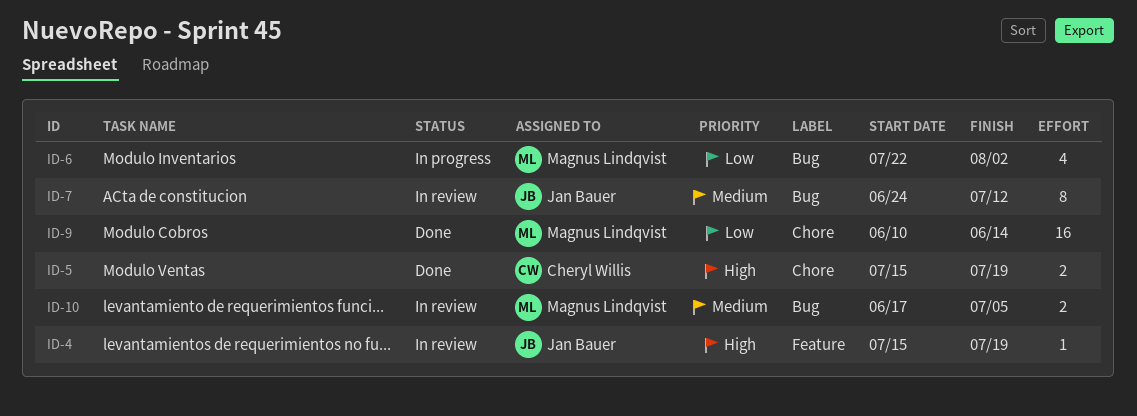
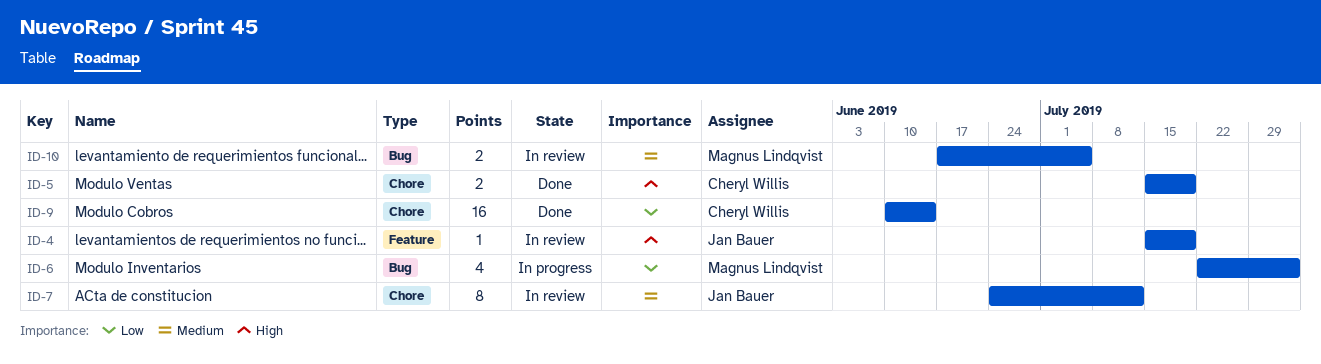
ID-7, label: Bug -> Chore
ID-9, owner: Magnus Lindqvist -> Cheryl Willis

